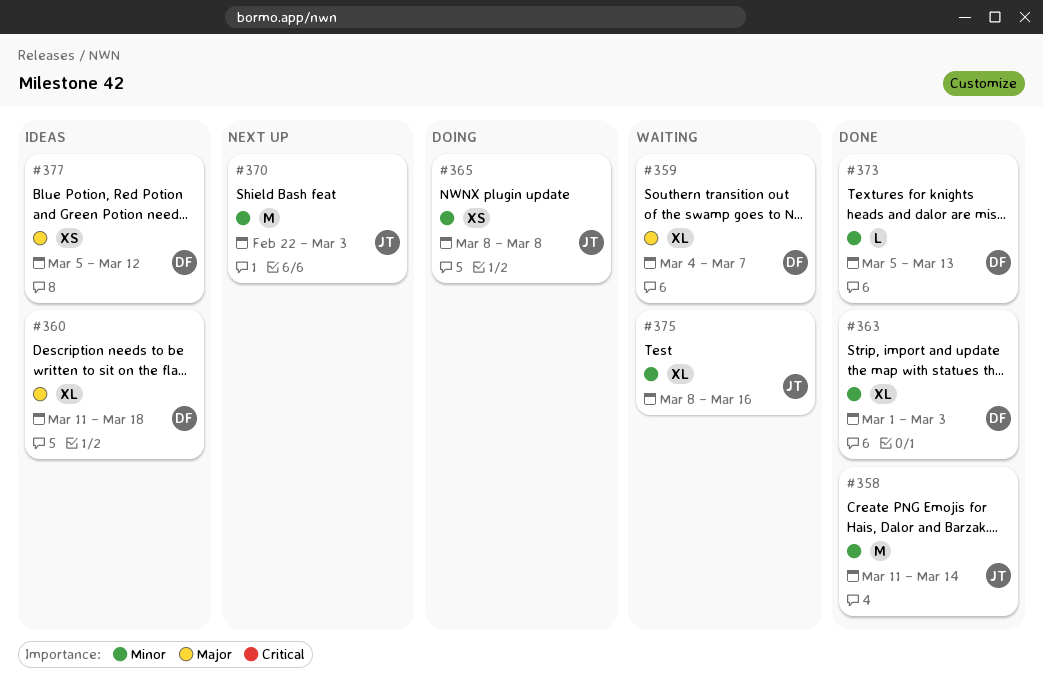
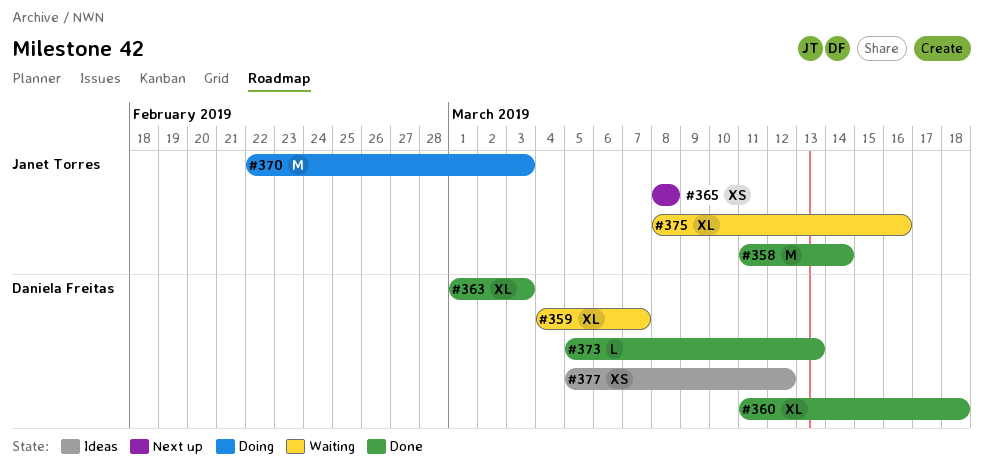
#360, status: Ideas -> Done
#365, status: Doing -> Next up
#370, status: Next up -> Doing

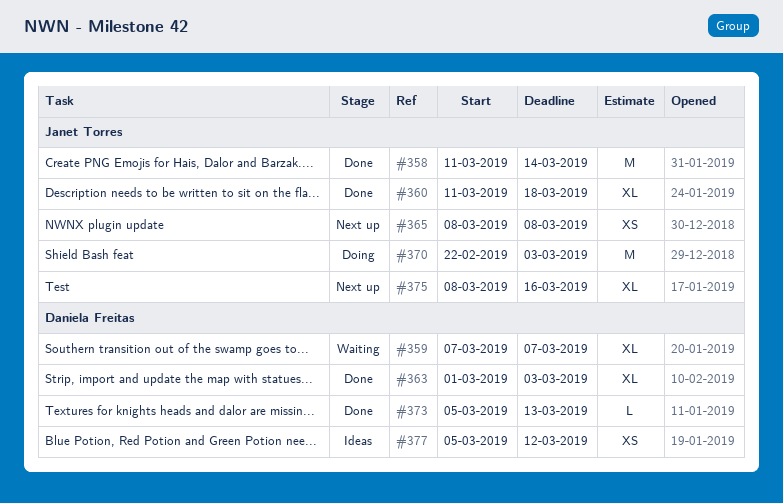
#359, start: Mar 4 -> Mar 7
#360, owner: Daniela Freitas -> Janet Torres
#375, status: Waiting -> Next up

